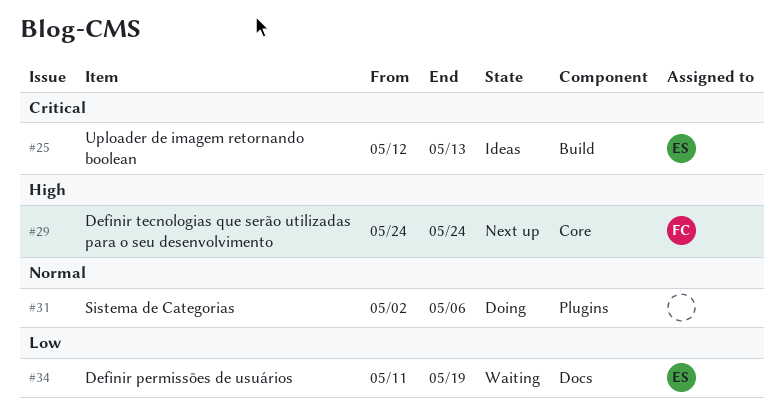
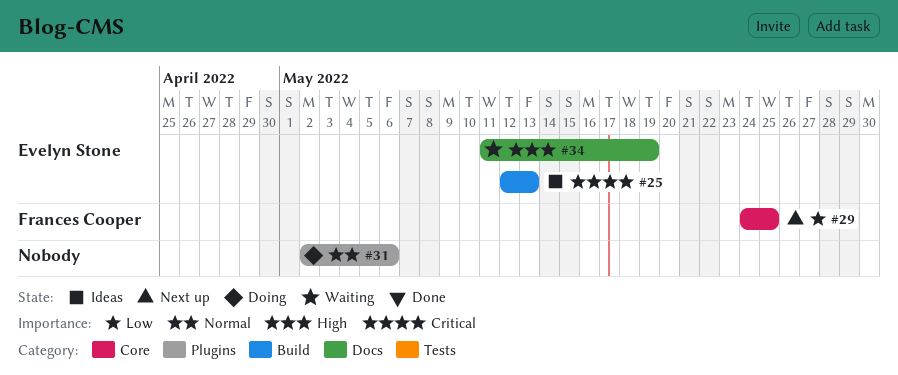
#29, priority: High -> Low
#29, due: May 24 -> May 25
#34, priority: Low -> High

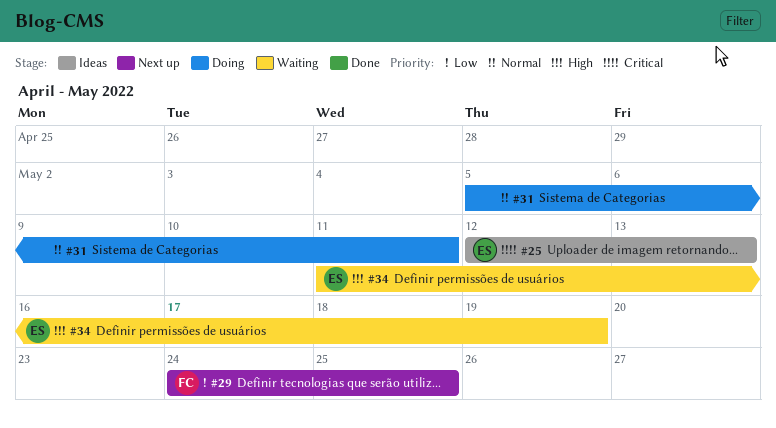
#31, start: May 2 -> May 5
#31, due: May 6 -> May 11

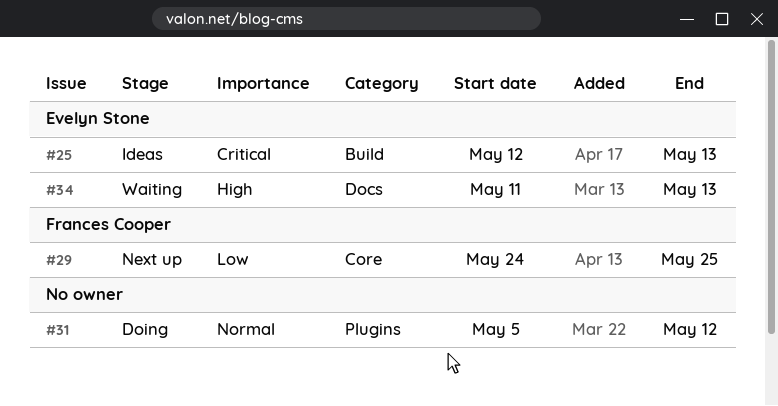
#31, due: May 11 -> May 12
#34, due: May 19 -> May 13

